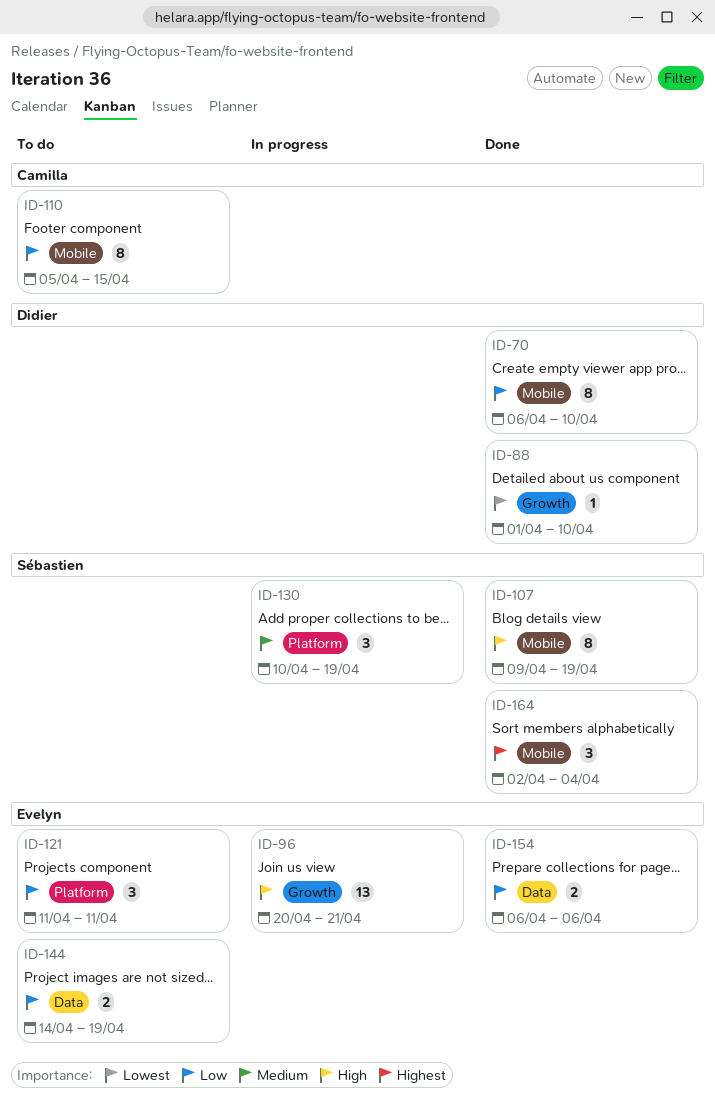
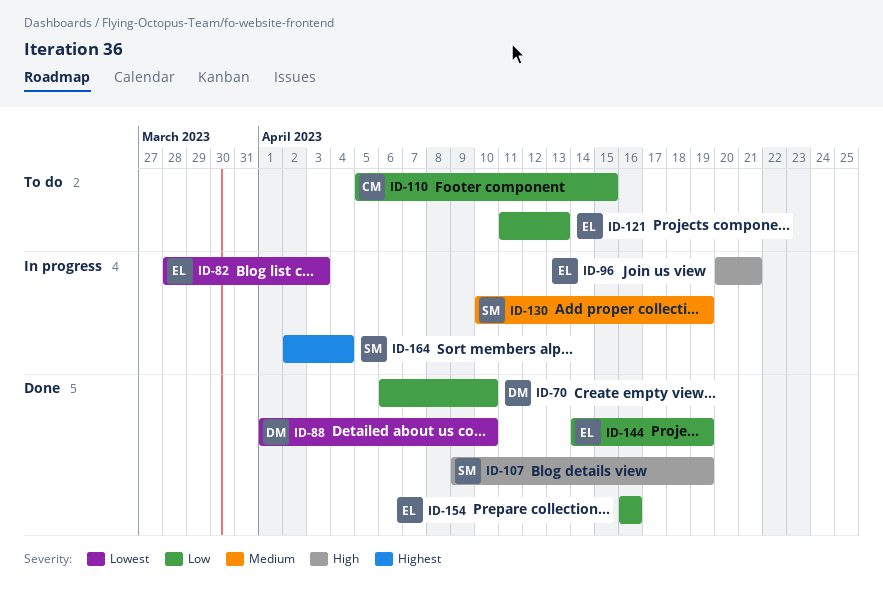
ID-82: none -> present
ID-121, due: Apr 11 -> Apr 13
ID-144, status: To do -> Done
ID-154, start: Apr 6 -> Apr 16
ID-154, due: Apr 6 -> Apr 16
ID-164, status: Done -> In progress

